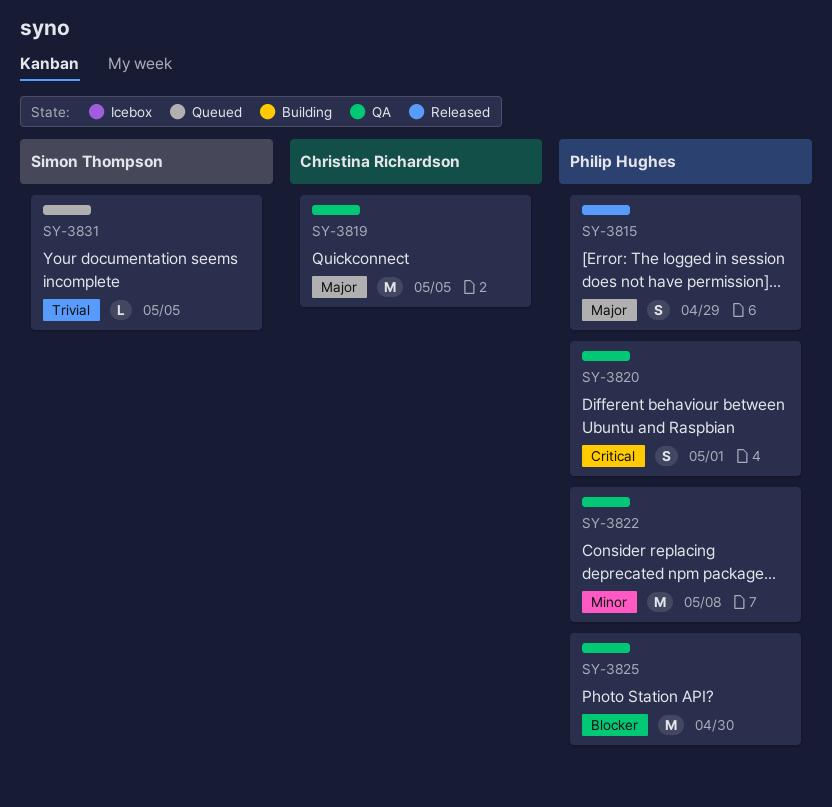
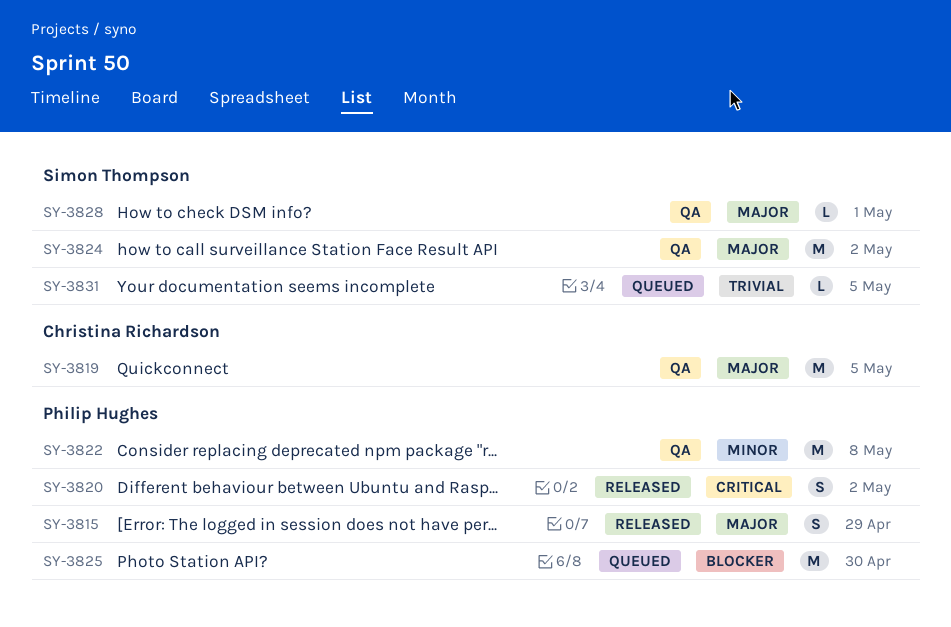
SY-3820, status: QA -> Released
SY-3820, due: May 1 -> May 2
SY-3824: none -> present
SY-3825, status: QA -> Queued
SY-3828: none -> present

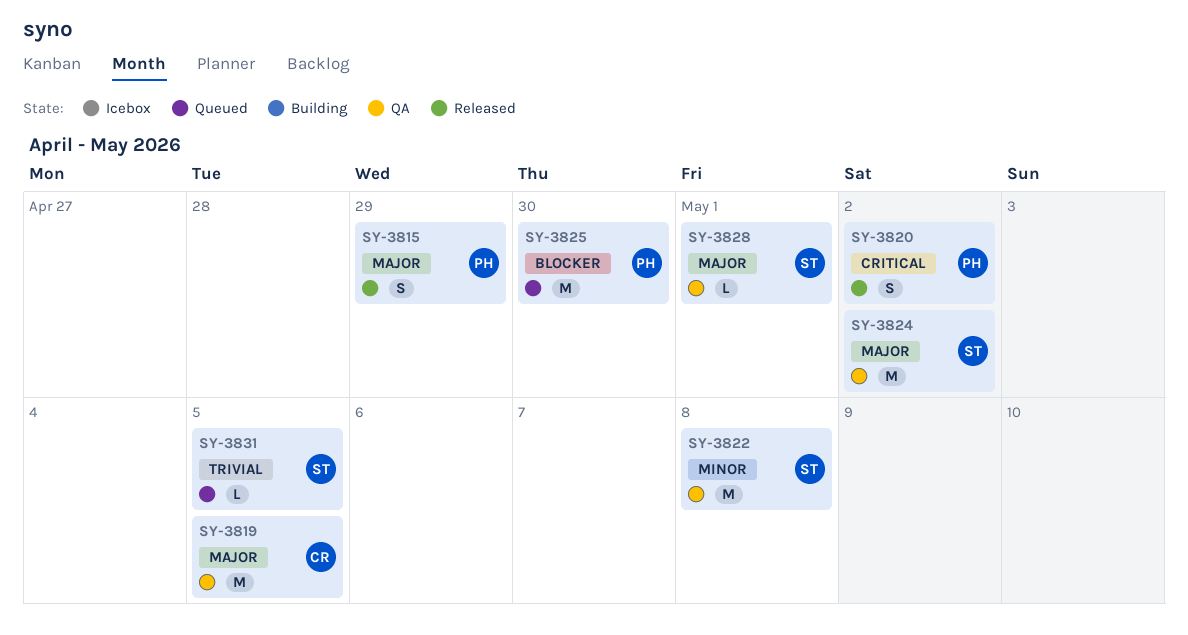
SY-3822, owner: Philip Hughes -> Simon Thompson

